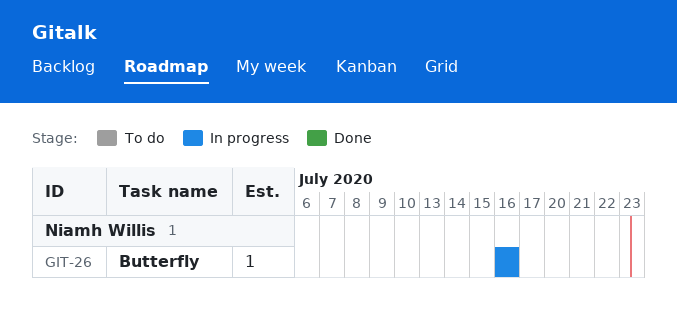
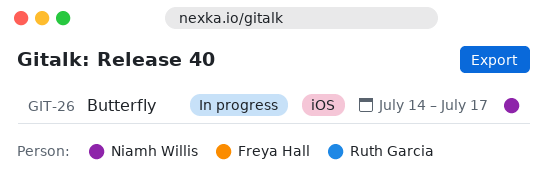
GIT-26, start: Jul 16 -> Jul 14
GIT-26, due: Jul 16 -> Jul 17

